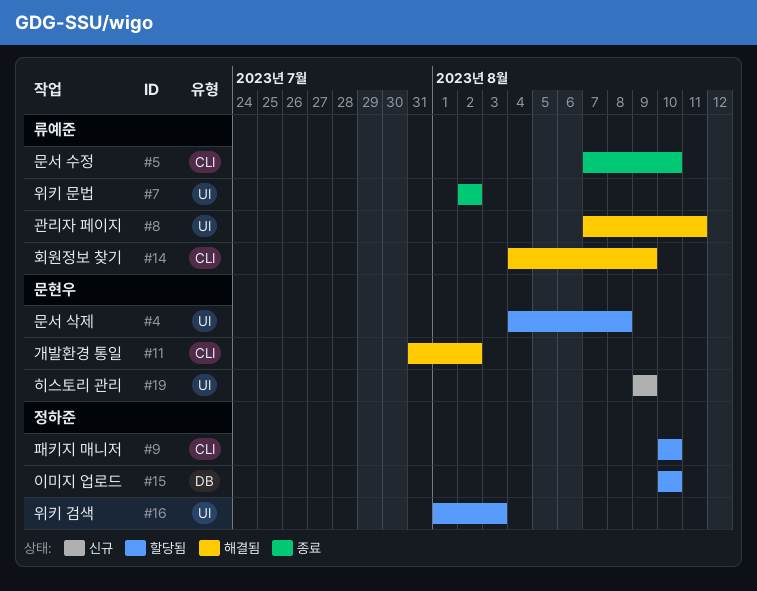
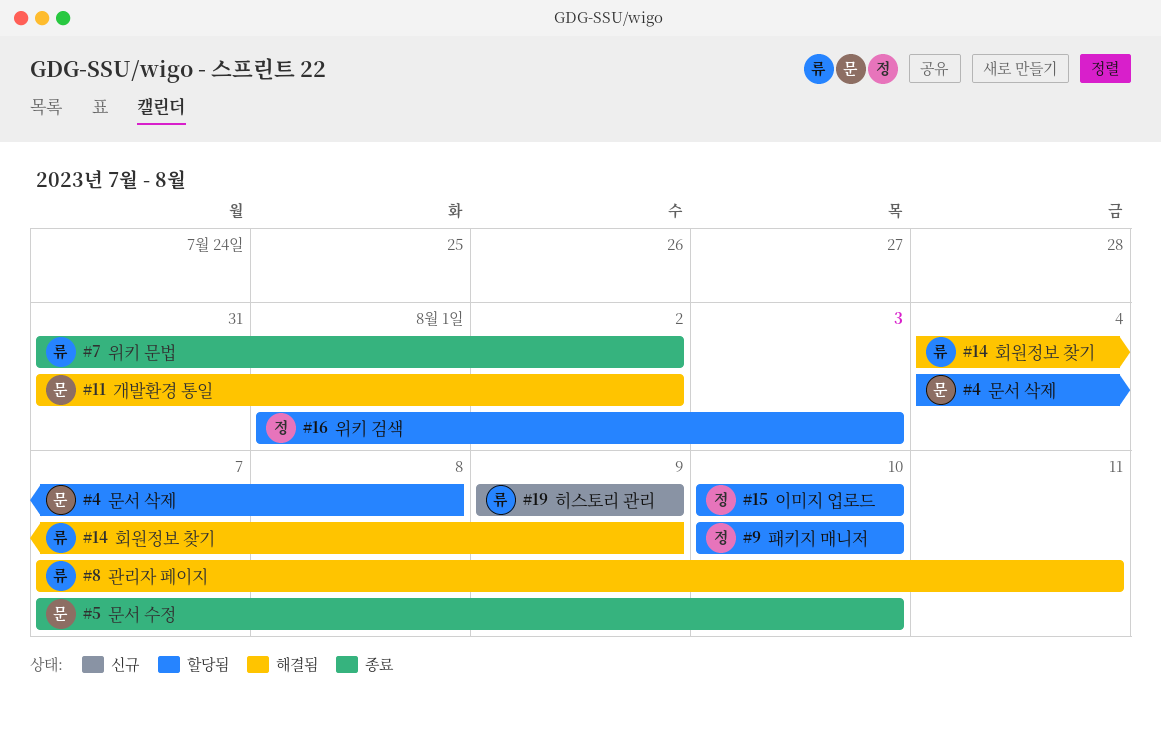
#5, owner: 류예준 -> 문현우
#7, start: Aug 2 -> Jul 31
#19, owner: 문현우 -> 류예준

